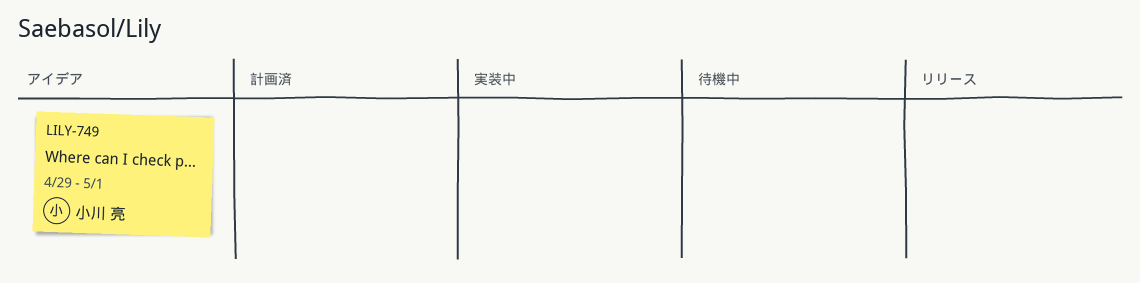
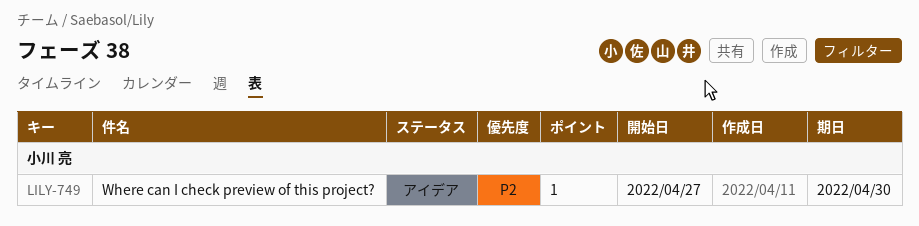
LILY-749, start: Apr 29 -> Apr 27
LILY-749, due: May 1 -> Apr 30

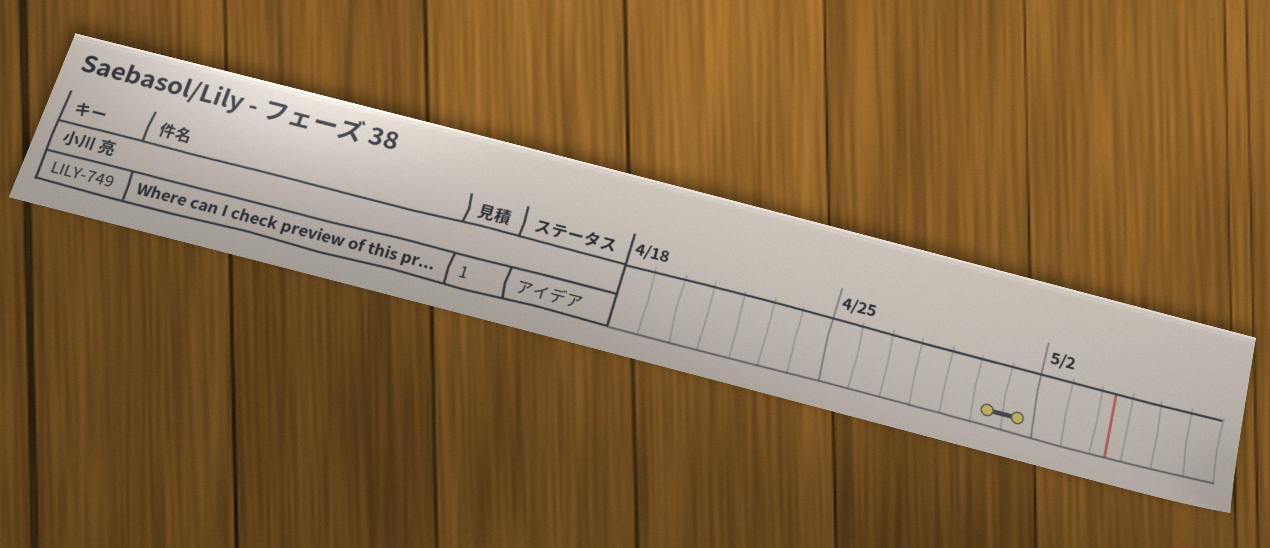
LILY-749, start: Apr 27 -> Apr 30
LILY-749, due: Apr 30 -> May 1

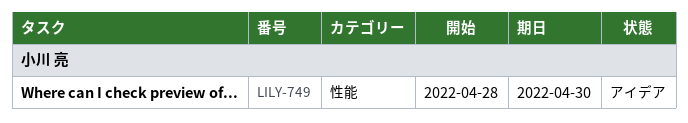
LILY-749, start: Apr 30 -> Apr 28
LILY-749, due: May 1 -> Apr 30

